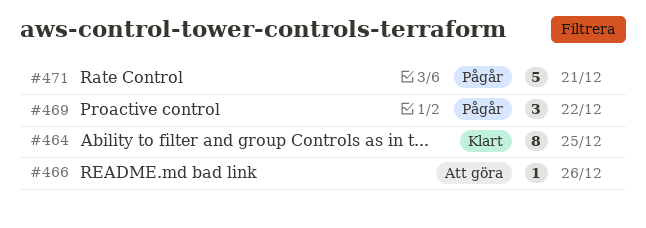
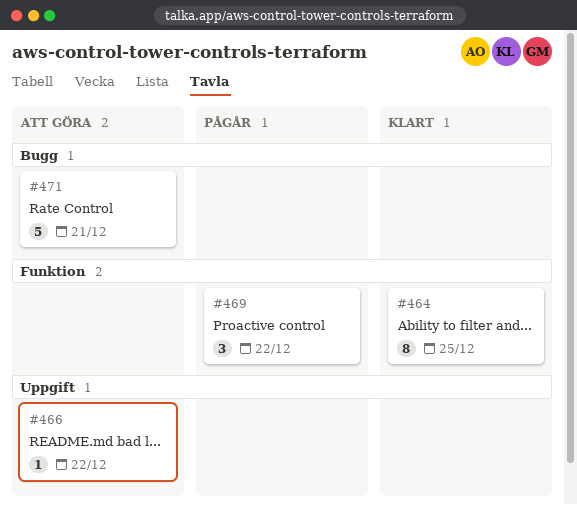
#466, due: Dec 26 -> Dec 22
#471, status: Pågår -> Att göra

